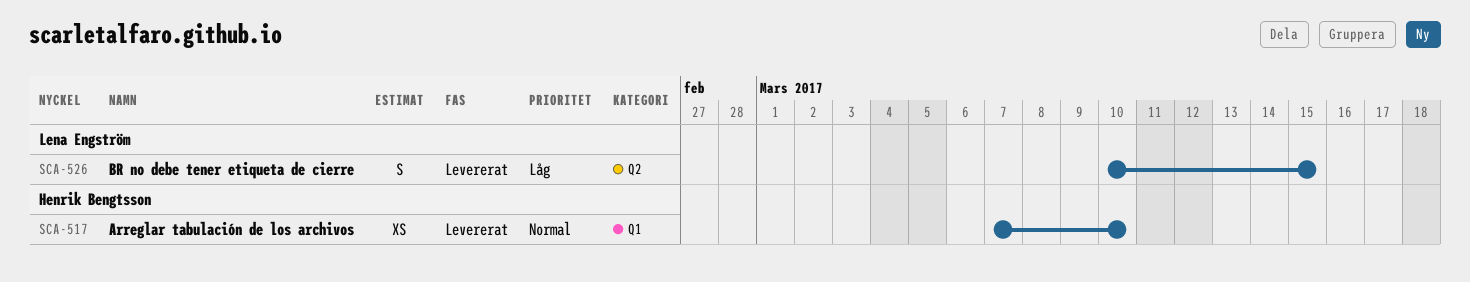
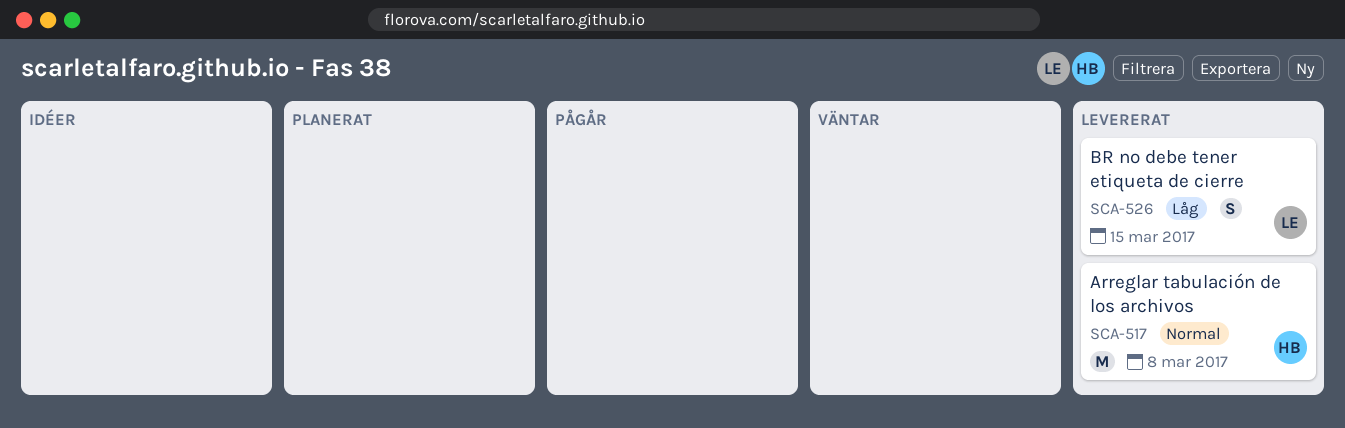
SCA-517, estimate: XS -> M
SCA-517, due: Mar 10 -> Mar 8

